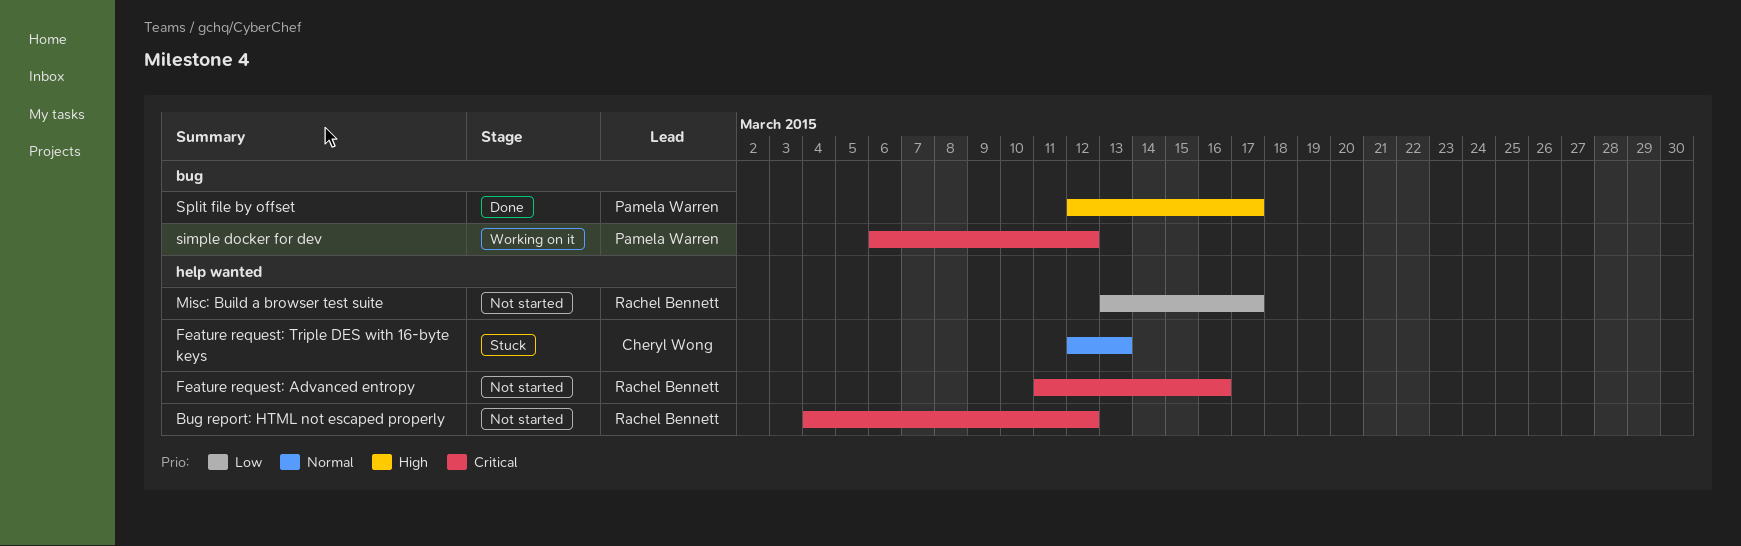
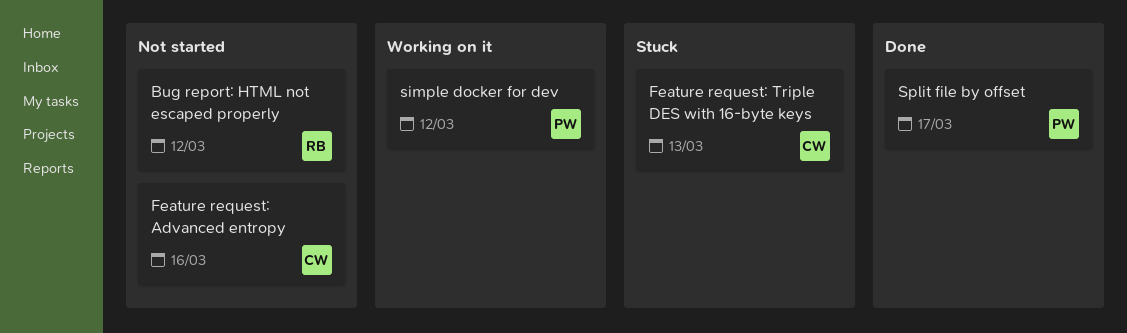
Feature request: Advanced entropy, owner: Rachel Bennett -> Cheryl Wong
Misc: Build a browser test suite: present -> none

